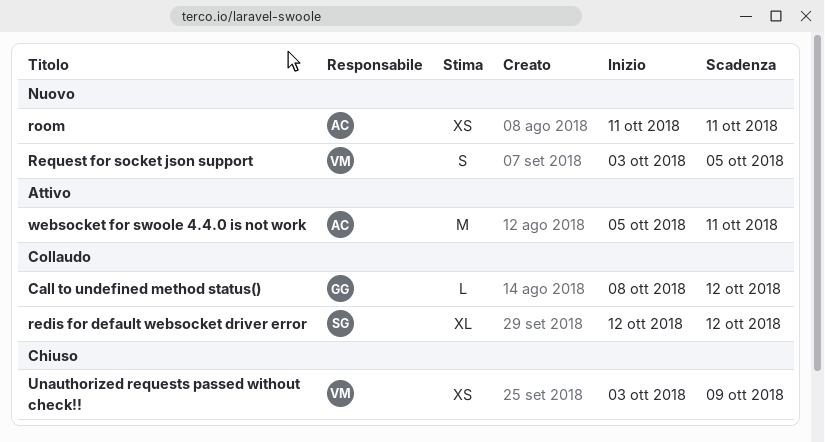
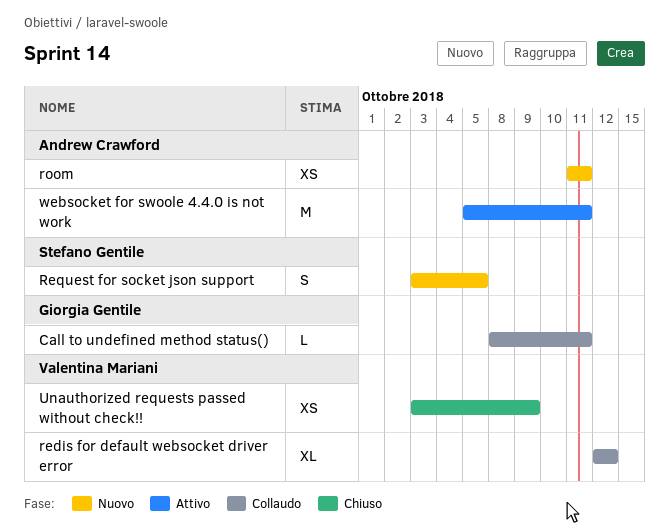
Call to undefined method status(), due: Oct 12 -> Oct 11
redis for default websocket driver error, owner: Stefano Gentile -> Valentina Mariani
Request for socket json support, owner: Valentina Mariani -> Stefano Gentile

